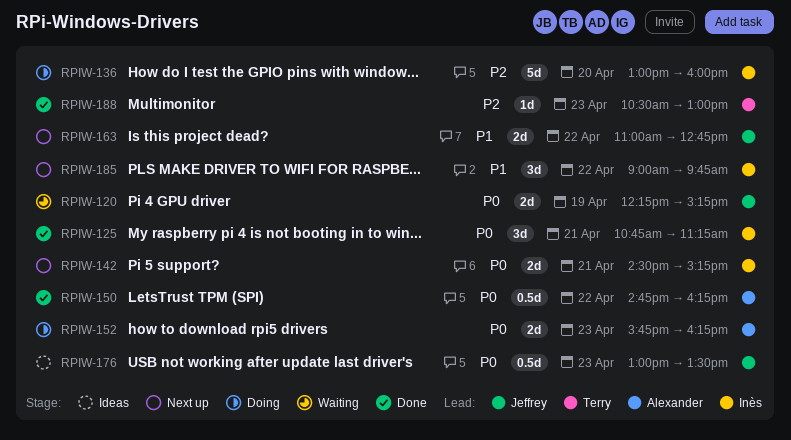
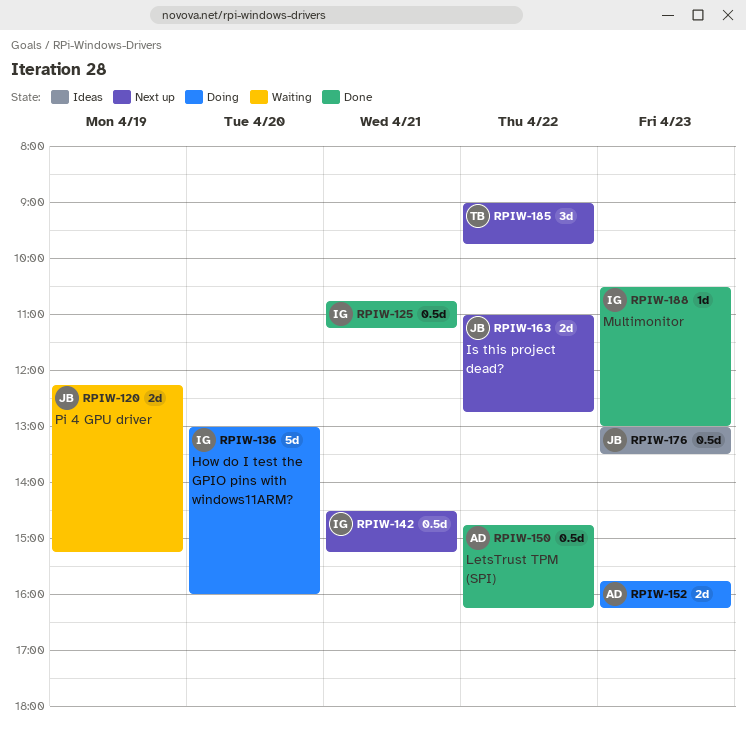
RPIW-125, estimate: 3d -> 0.5d
RPIW-142, estimate: 2d -> 0.5d
RPIW-185, owner: Inès -> Terry
RPIW-188, owner: Terry -> Inès

